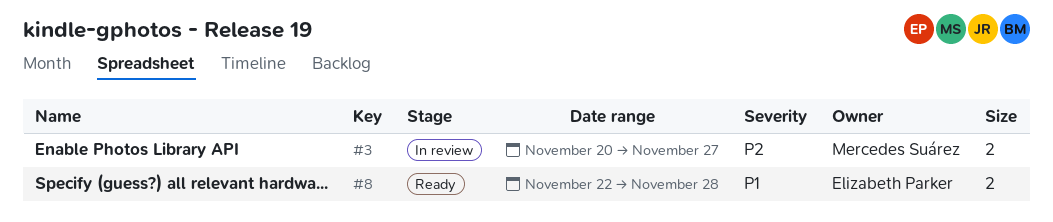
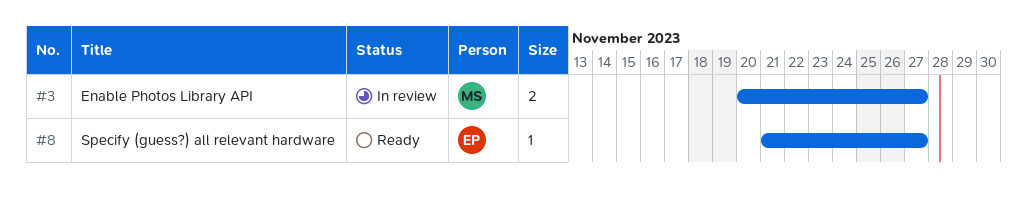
#8, estimate: 2 -> 1
#8, start: Nov 22 -> Nov 21
#8, due: Nov 28 -> Nov 27

